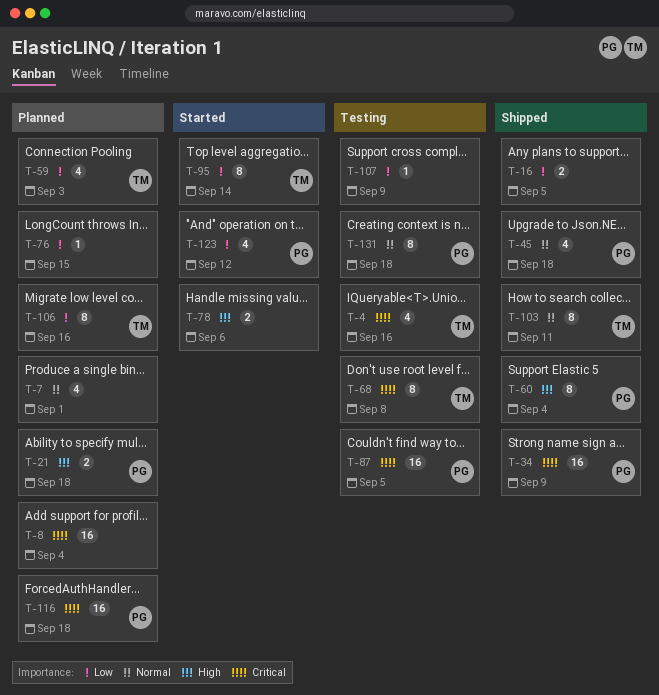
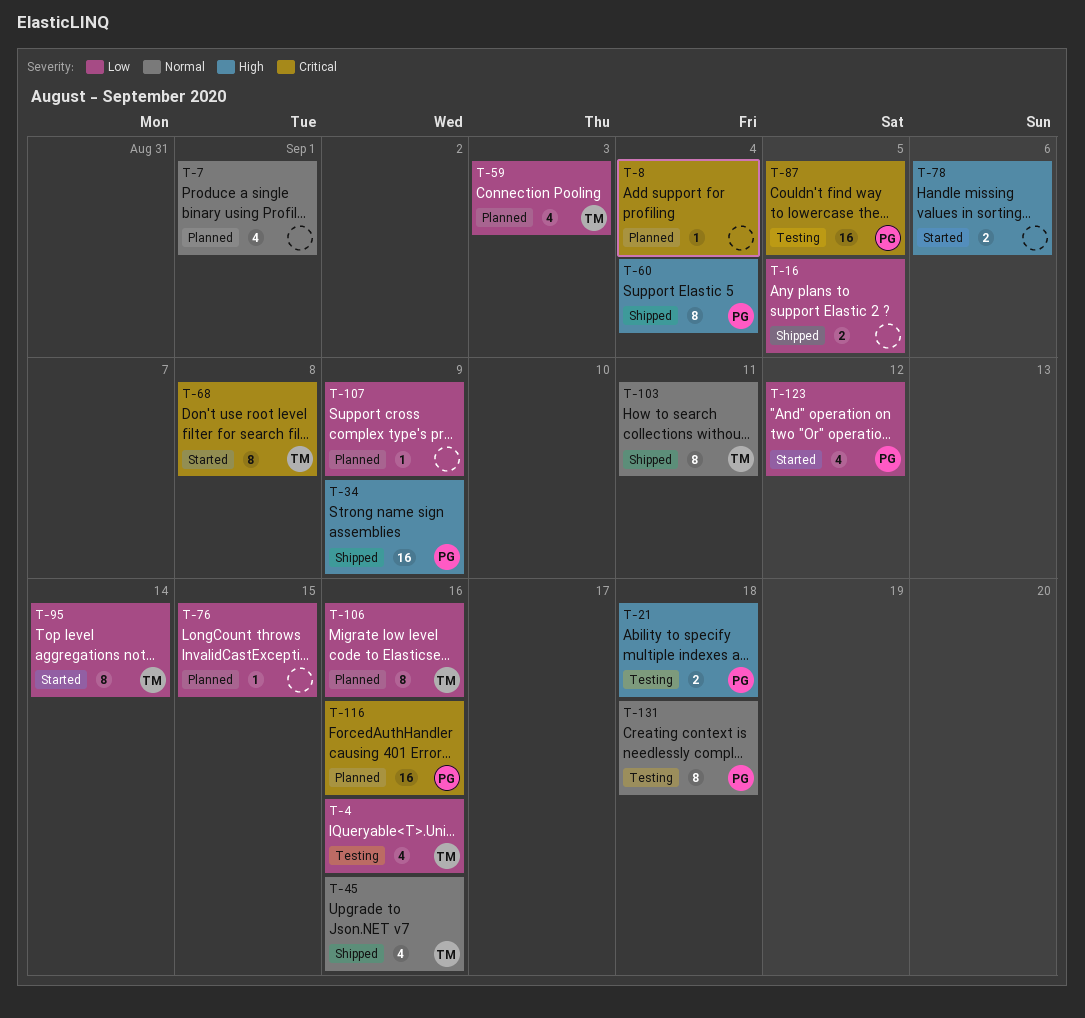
T-4, priority: Critical -> Low
T-8, estimate: 16 -> 1
T-21, status: Planned -> Testing
T-34, priority: Critical -> High
T-45, owner: PG -> TM
T-45, due: Sep 18 -> Sep 16
T-68, status: Testing -> Started
T-107, status: Testing -> Planned
T-116, due: Sep 18 -> Sep 16

